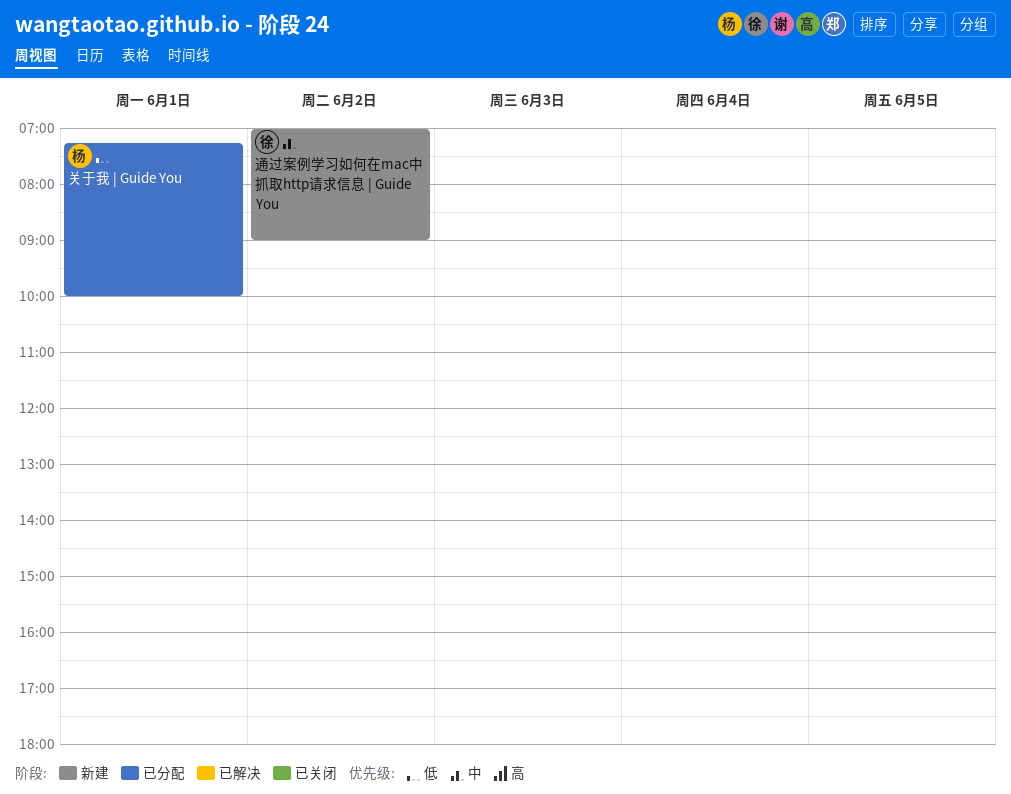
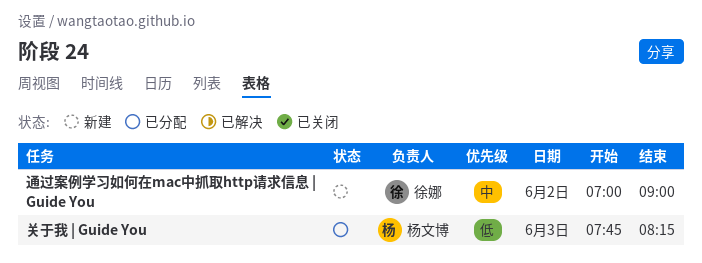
关于我 | Guide You, day: Jun 1 -> Jun 3
关于我 | Guide You, begins: 07:15 -> 07:45
关于我 | Guide You, ends: 10:00 -> 08:15

